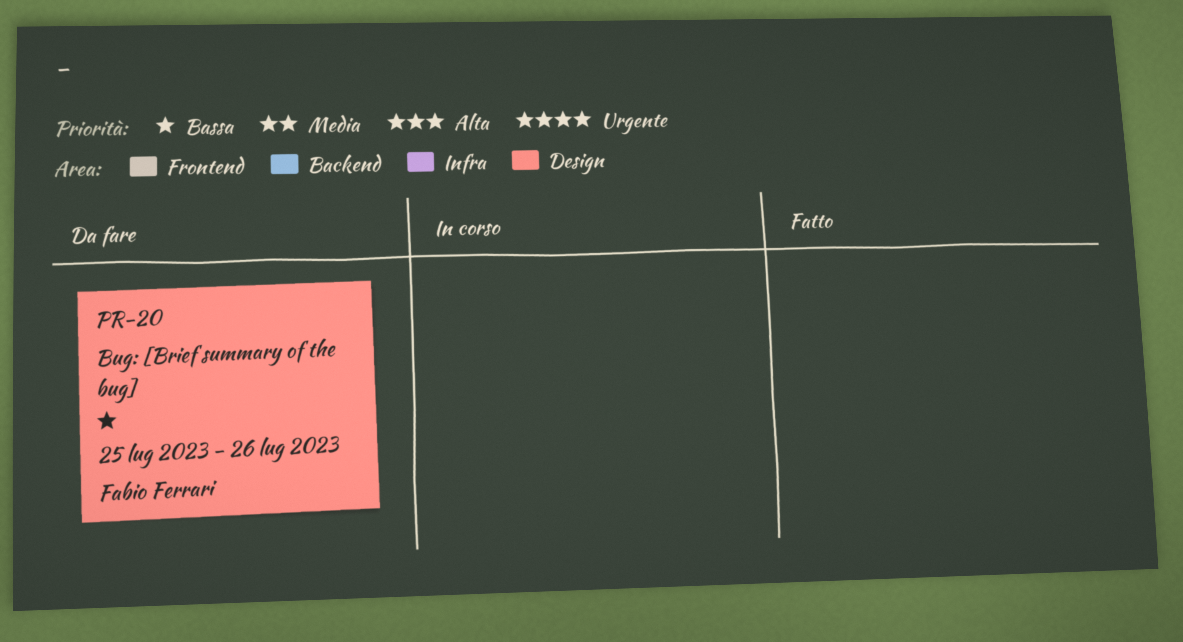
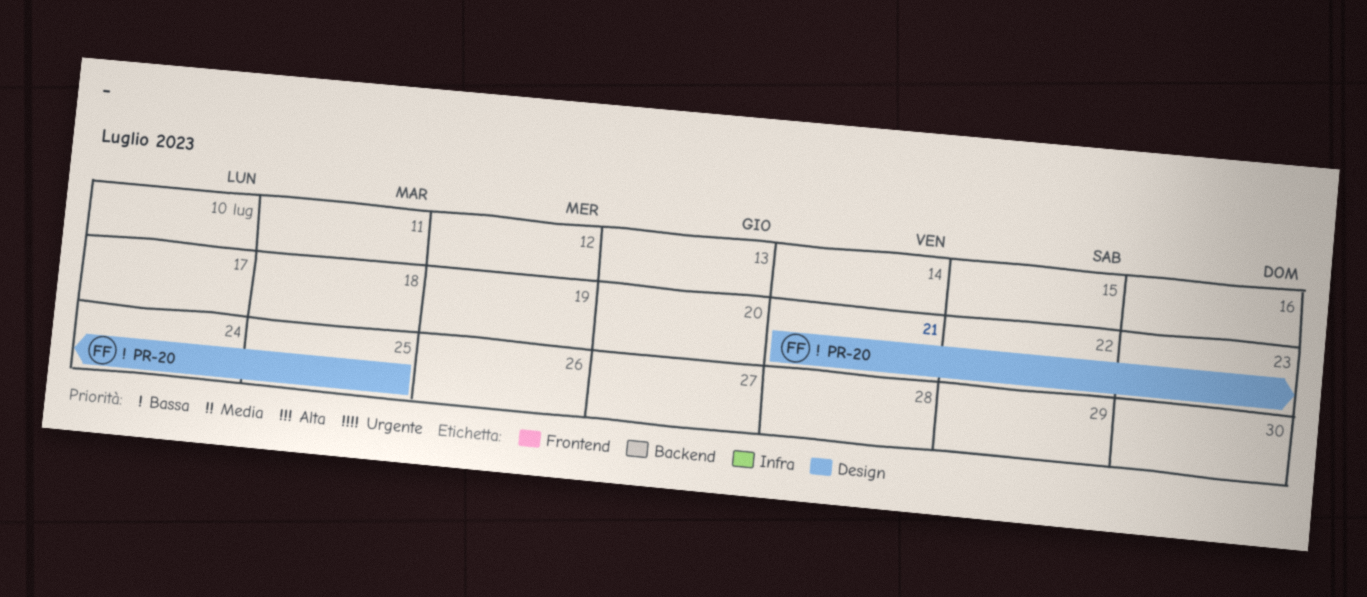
PR-20, start: Jul 25 -> Jul 21
PR-20, due: Jul 26 -> Jul 25

